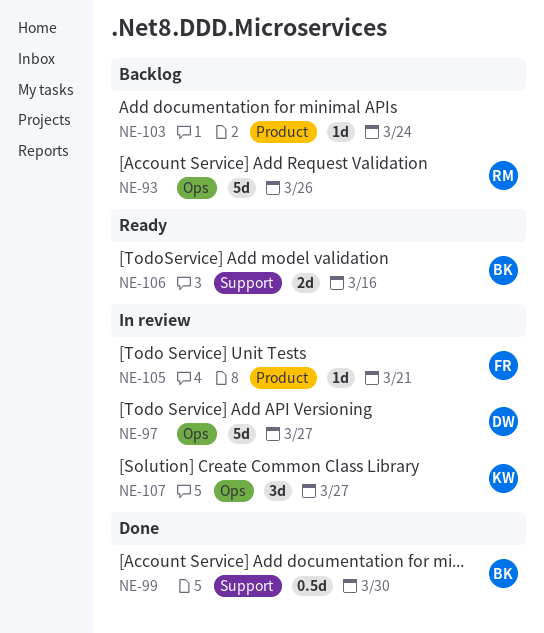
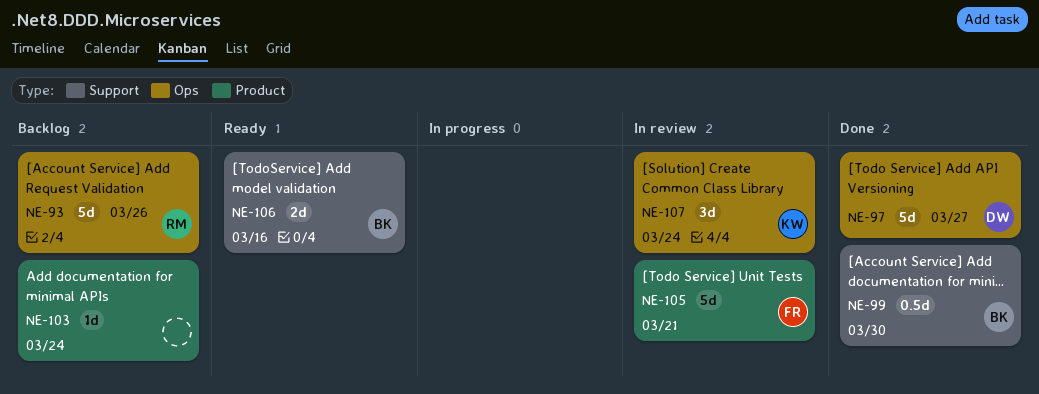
NE-97, status: In review -> Done
NE-105, estimate: 1d -> 5d
NE-107, due: Mar 27 -> Mar 24

